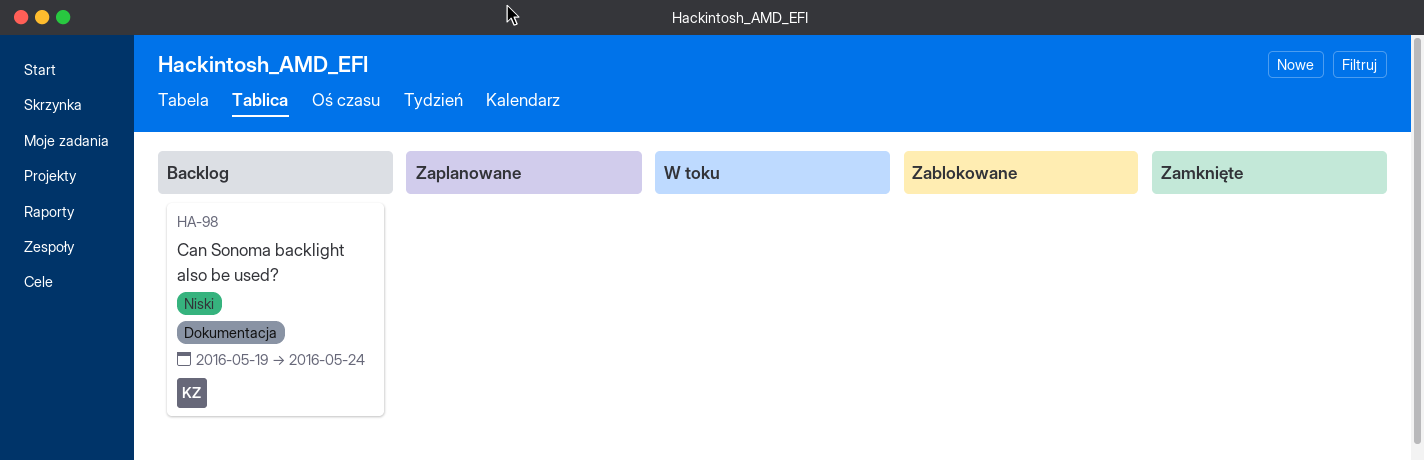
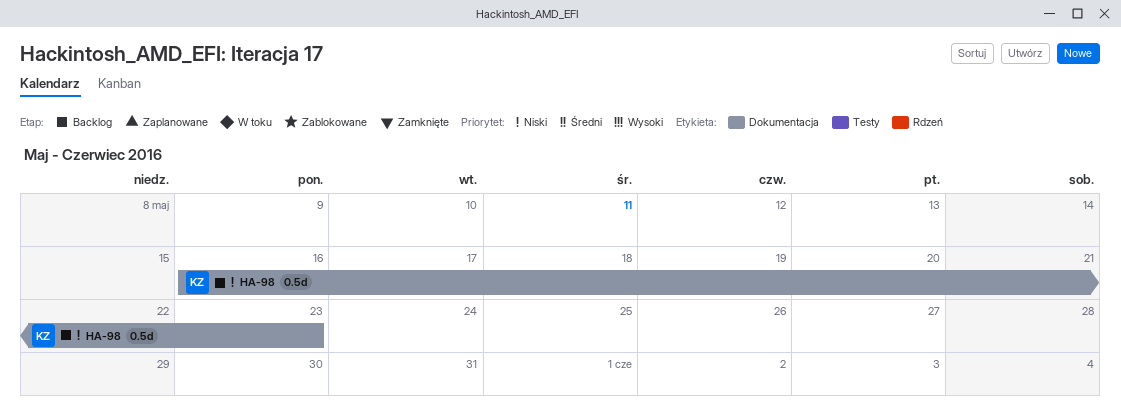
HA-98, start: May 19 -> May 16
HA-98, due: May 24 -> May 23

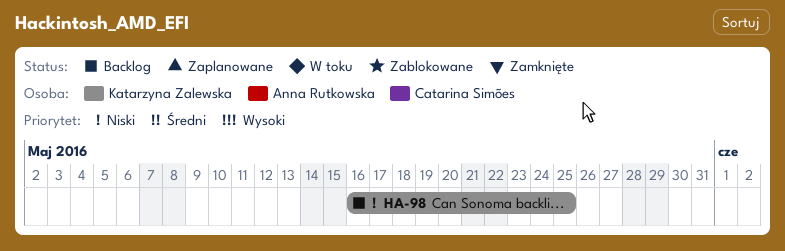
HA-98, due: May 23 -> May 25

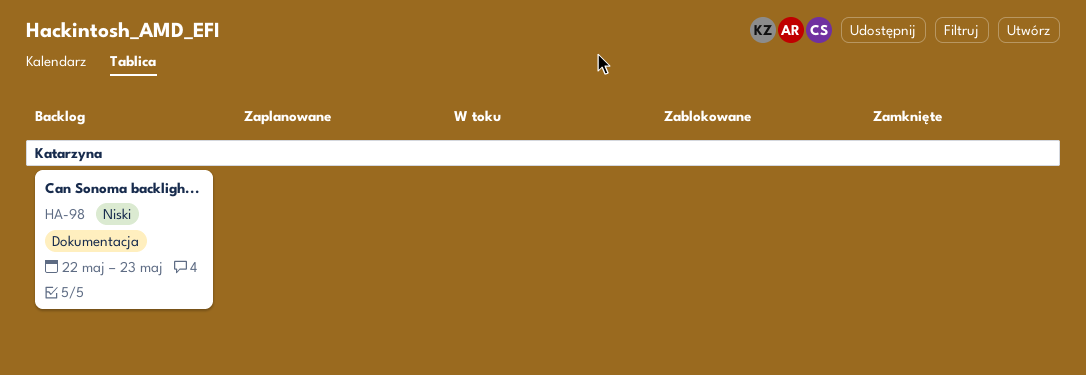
HA-98, start: May 16 -> May 22
HA-98, due: May 25 -> May 23

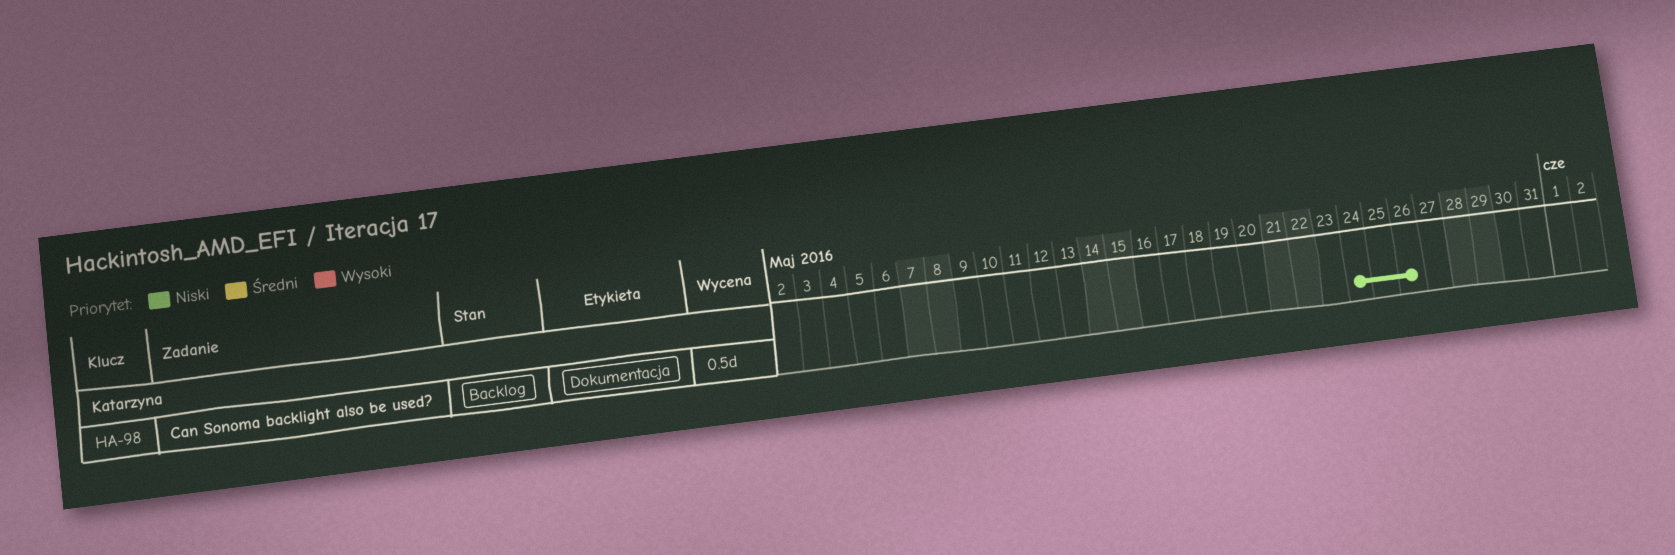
HA-98, start: May 22 -> May 24
HA-98, due: May 23 -> May 26

